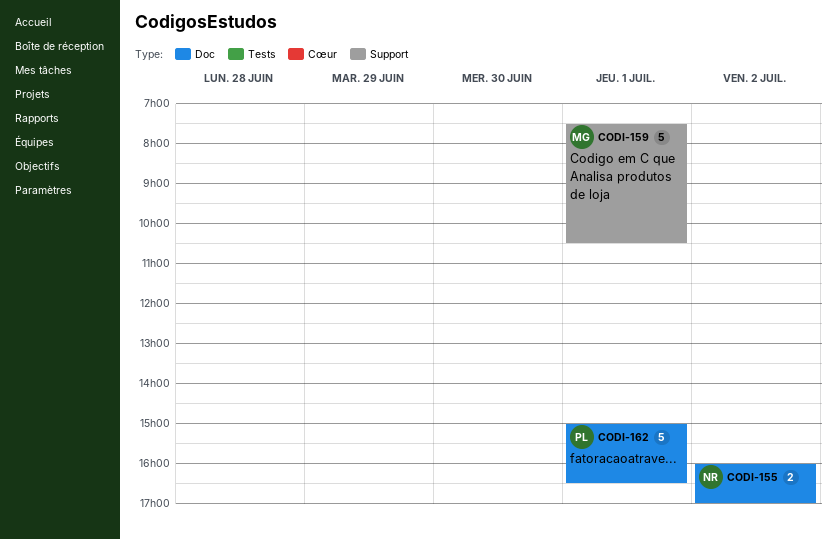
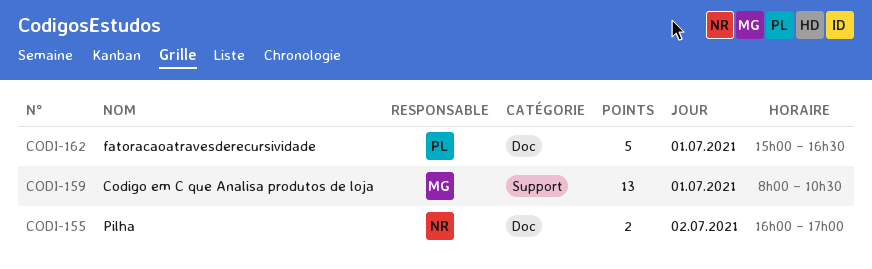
CODI-159, estimate: 5 -> 13
CODI-159, begins: 07:30 -> 08:00

